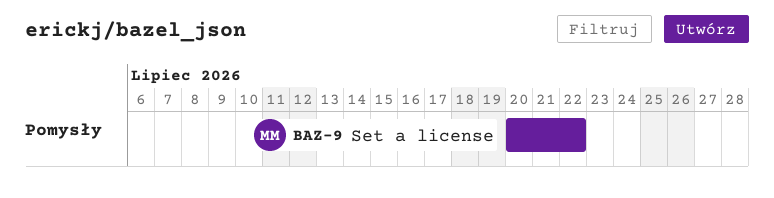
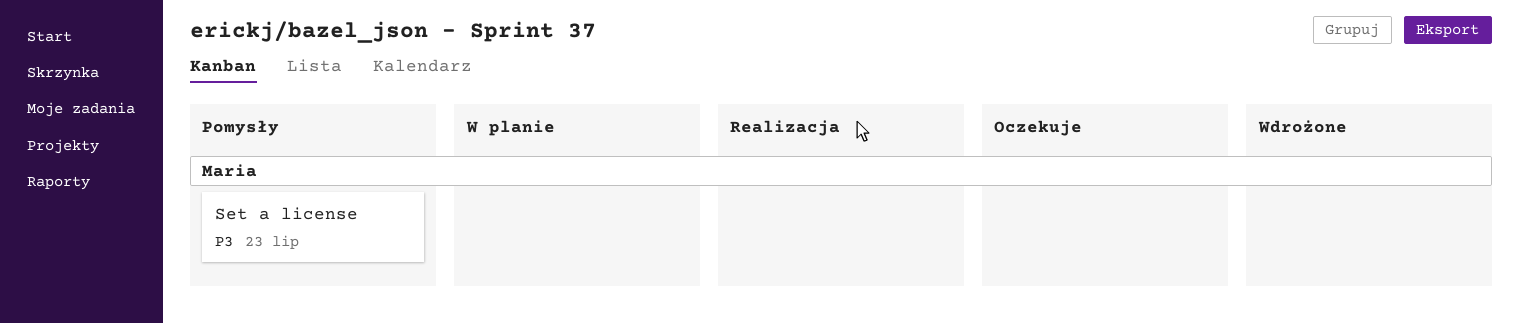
Set a license, due: Jul 22 -> Jul 23

